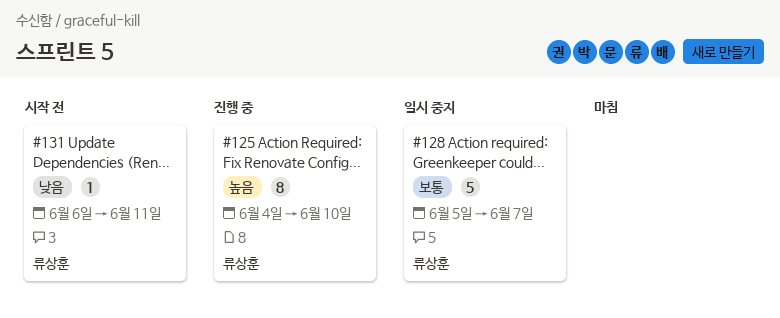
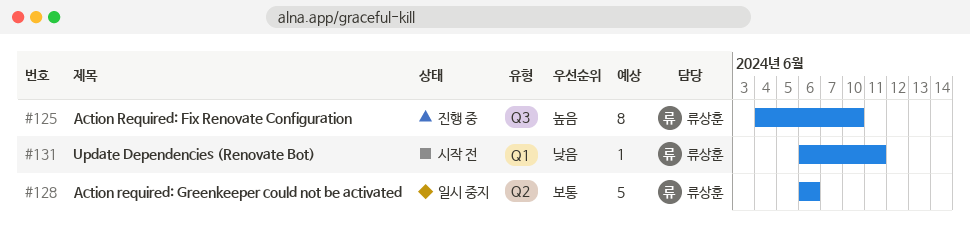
#128, start: Jun 5 -> Jun 6
#128, due: Jun 7 -> Jun 6

